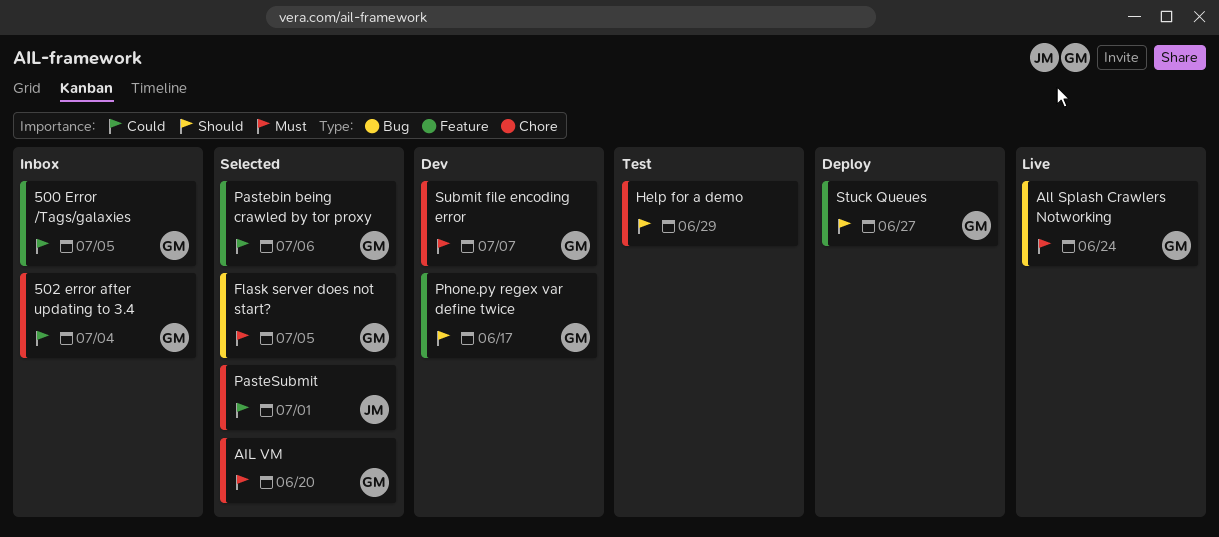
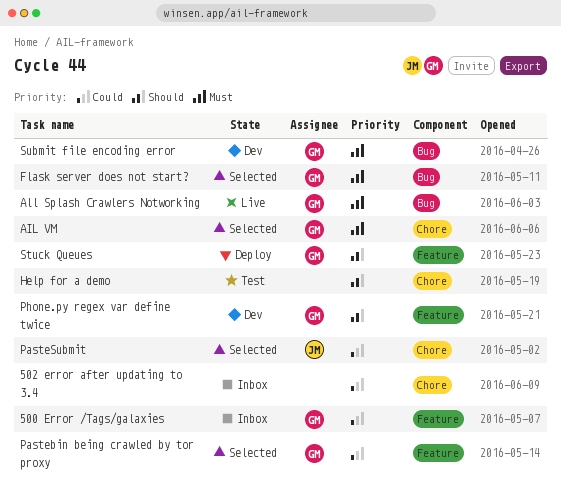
502 error after updating to 3.4, owner: GM -> none
Submit file encoding error, label: Chore -> Bug

